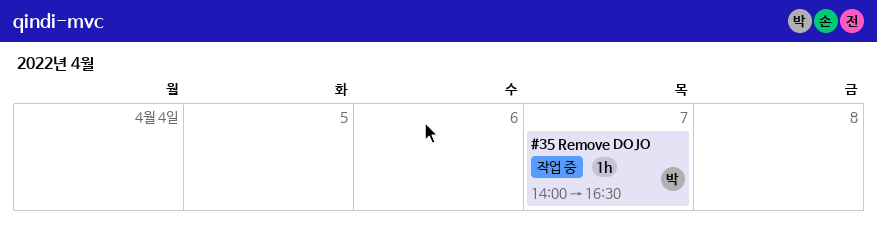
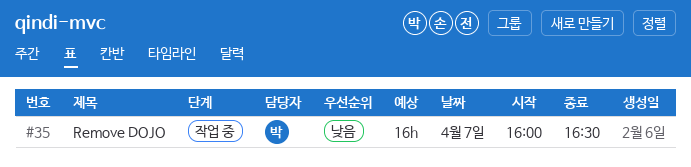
#35, estimate: 1h -> 16h
#35, begins: 14:00 -> 16:00

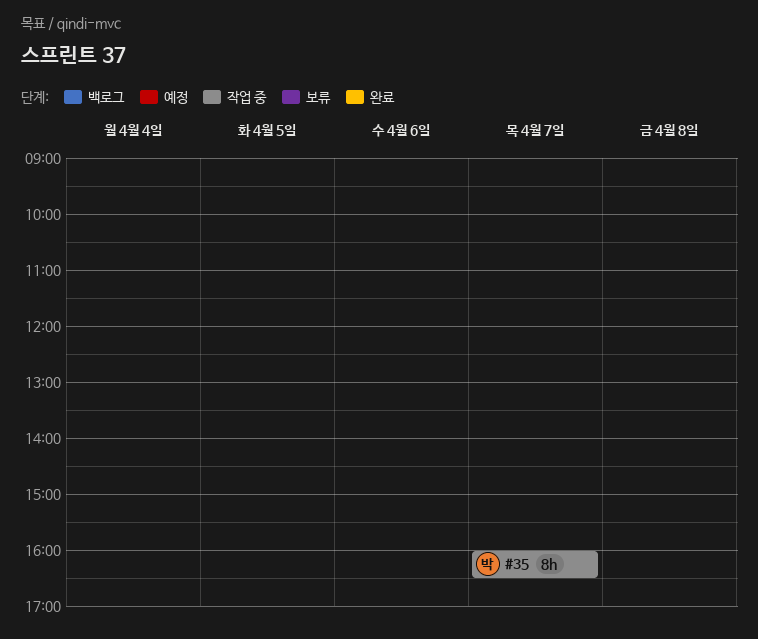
#35, estimate: 16h -> 8h

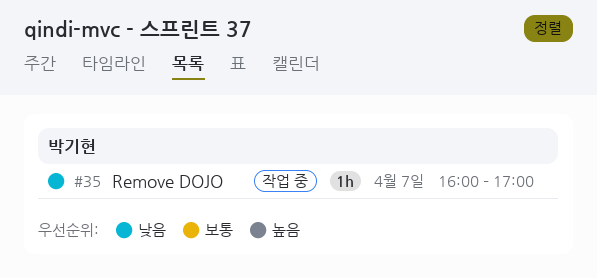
#35, estimate: 8h -> 1h
#35, ends: 16:30 -> 17:00

